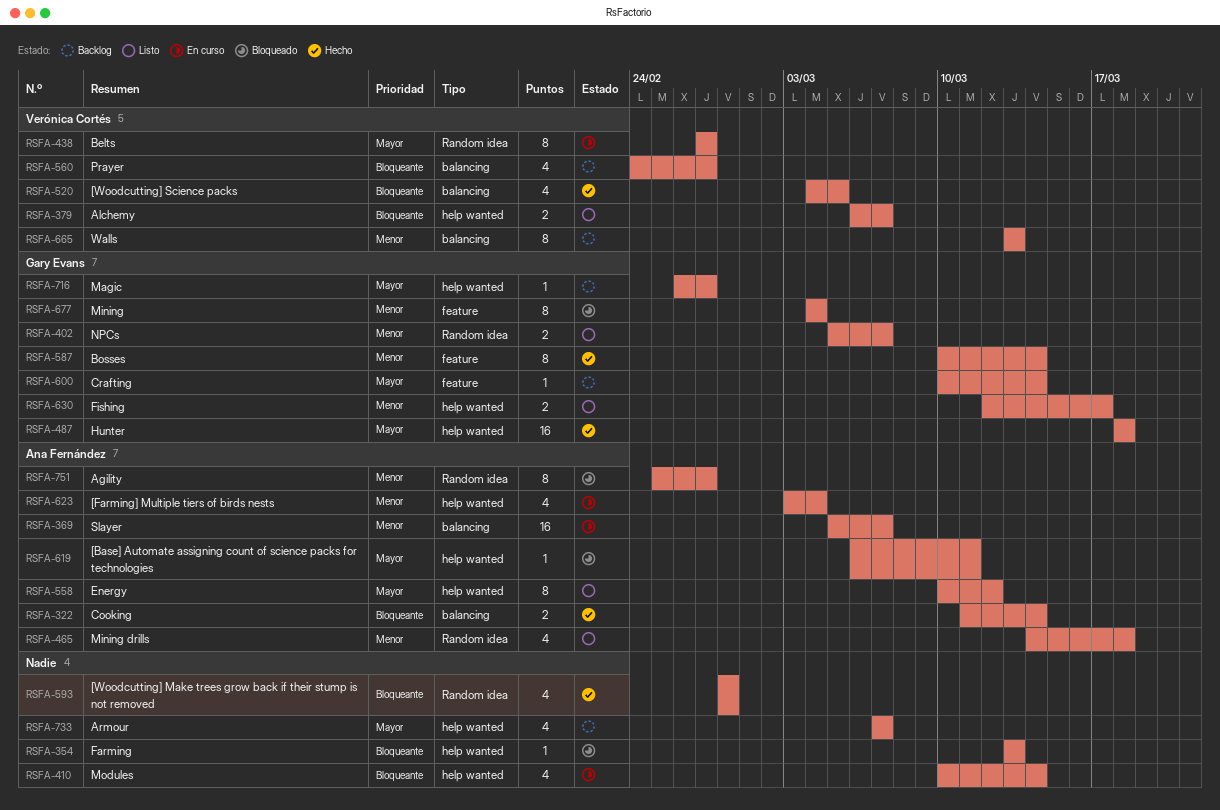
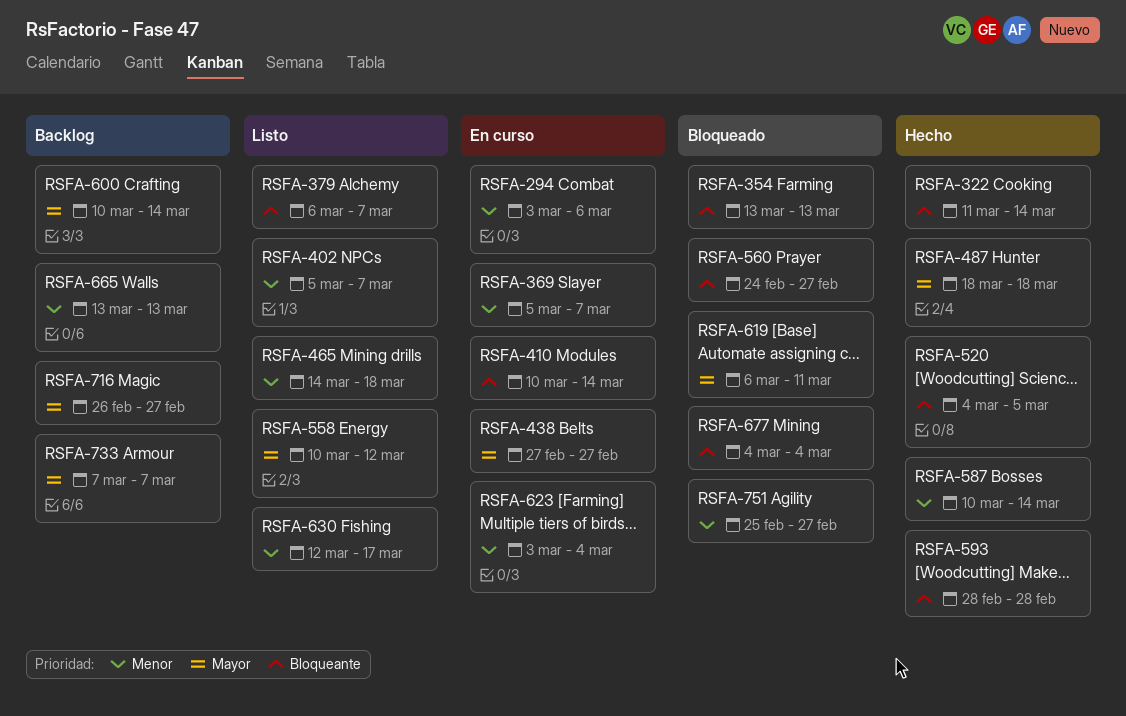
RSFA-294: none -> present
RSFA-560, status: Backlog -> Bloqueado
RSFA-677, priority: Menor -> Bloqueante

